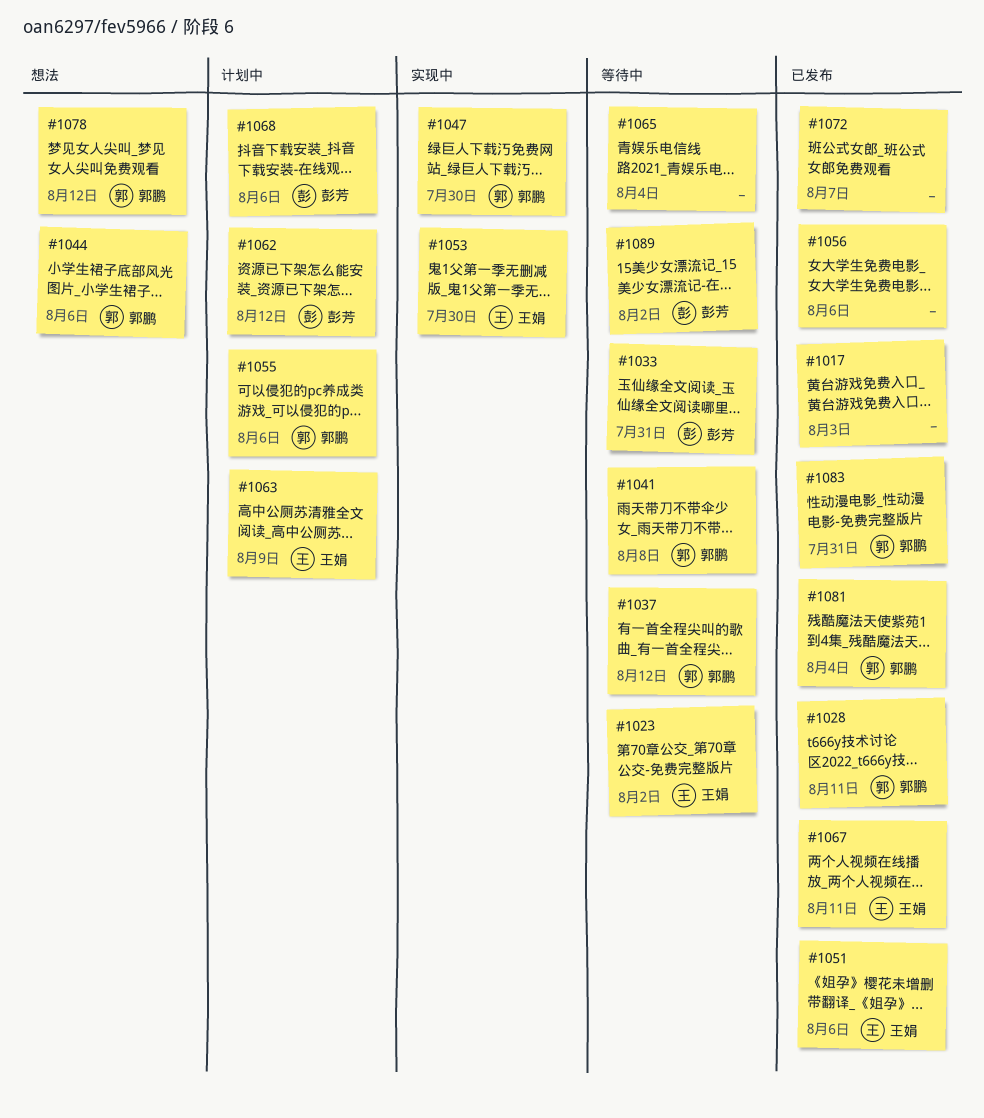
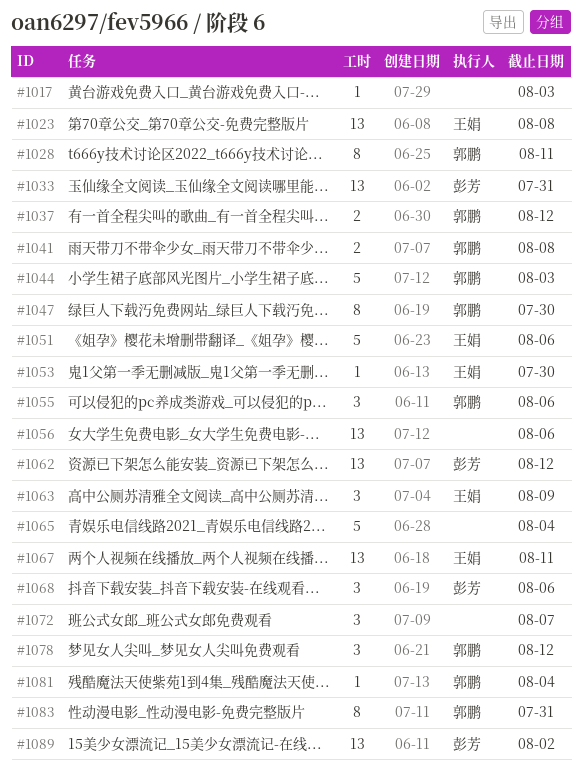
#1023, due: Aug 2 -> Aug 8
#1044, due: Aug 6 -> Aug 3

